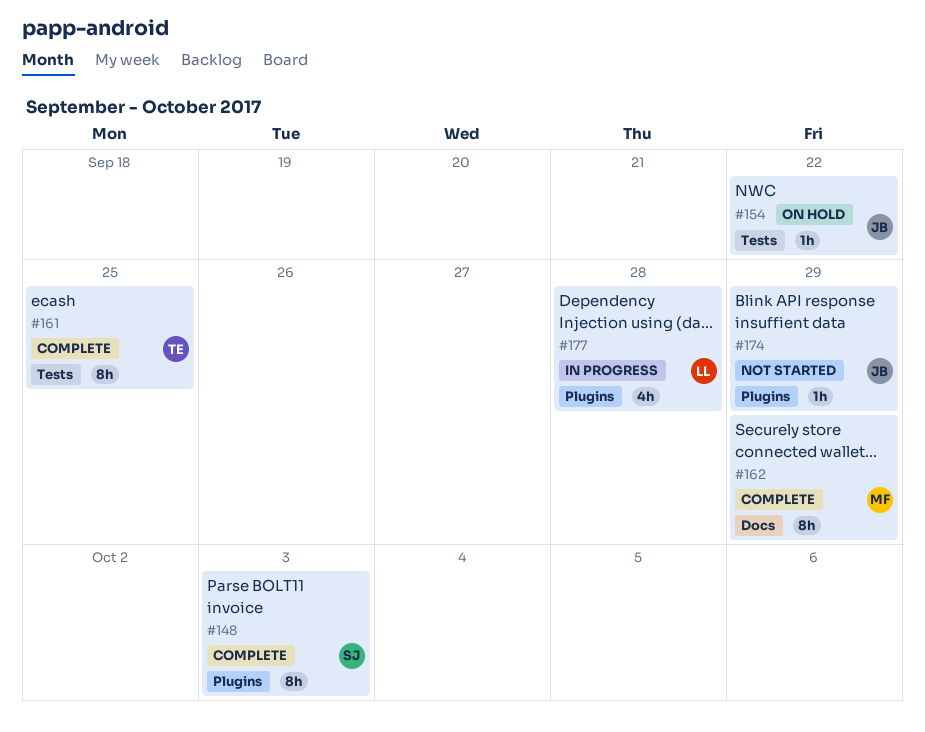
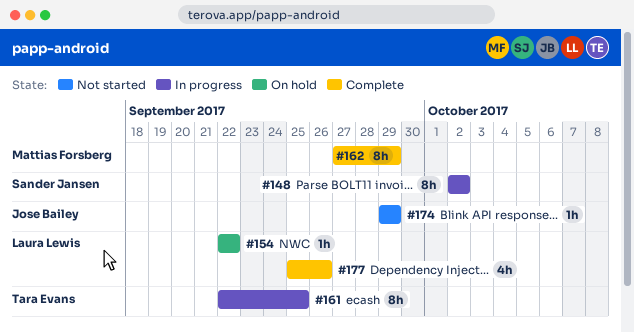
#148, status: Complete -> In progress
#148, due: Oct 3 -> Oct 2
#154, owner: Jose Bailey -> Laura Lewis
#161, status: Complete -> In progress
#177, status: In progress -> Complete
#177, due: Sep 28 -> Sep 26

